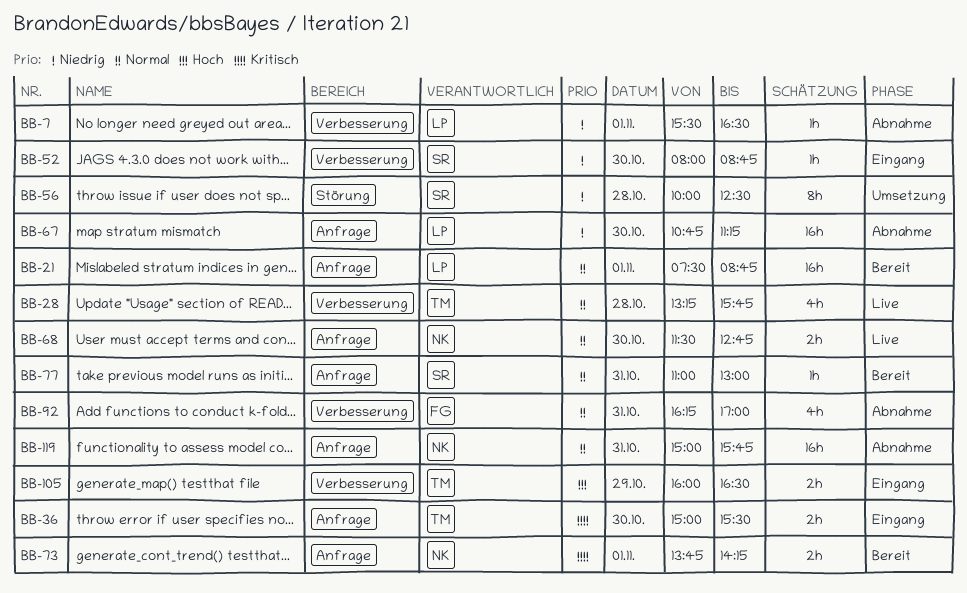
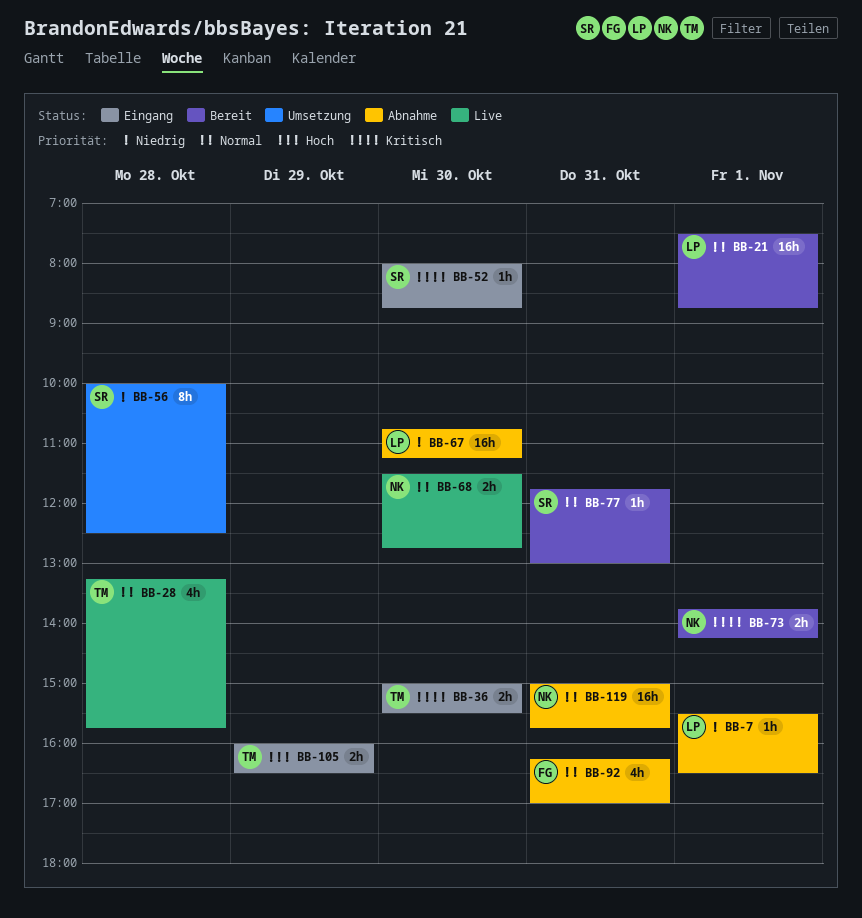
BB-52, priority: Niedrig -> Kritisch
BB-77, begins: 11:00 -> 11:45

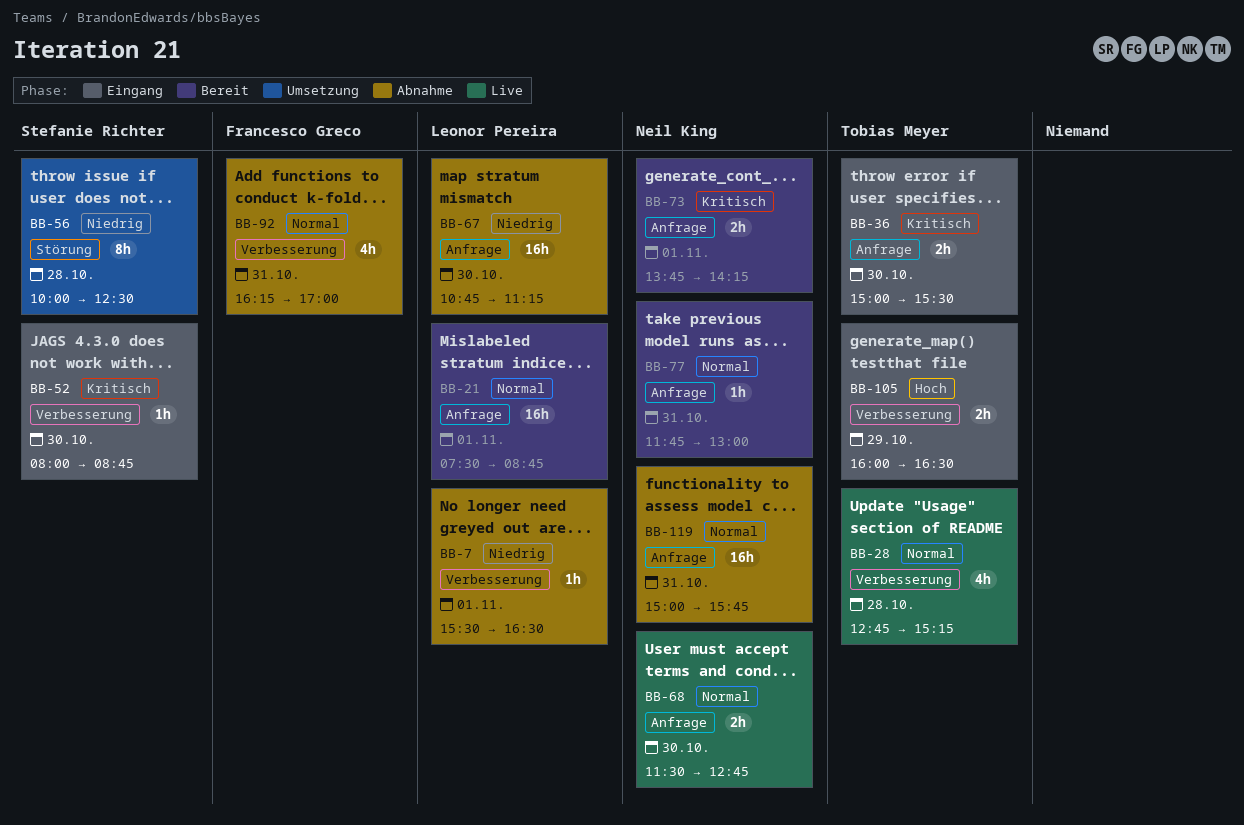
BB-28, begins: 13:15 -> 12:45
BB-28, ends: 15:45 -> 15:15
BB-77, owner: Stefanie Richter -> Neil King

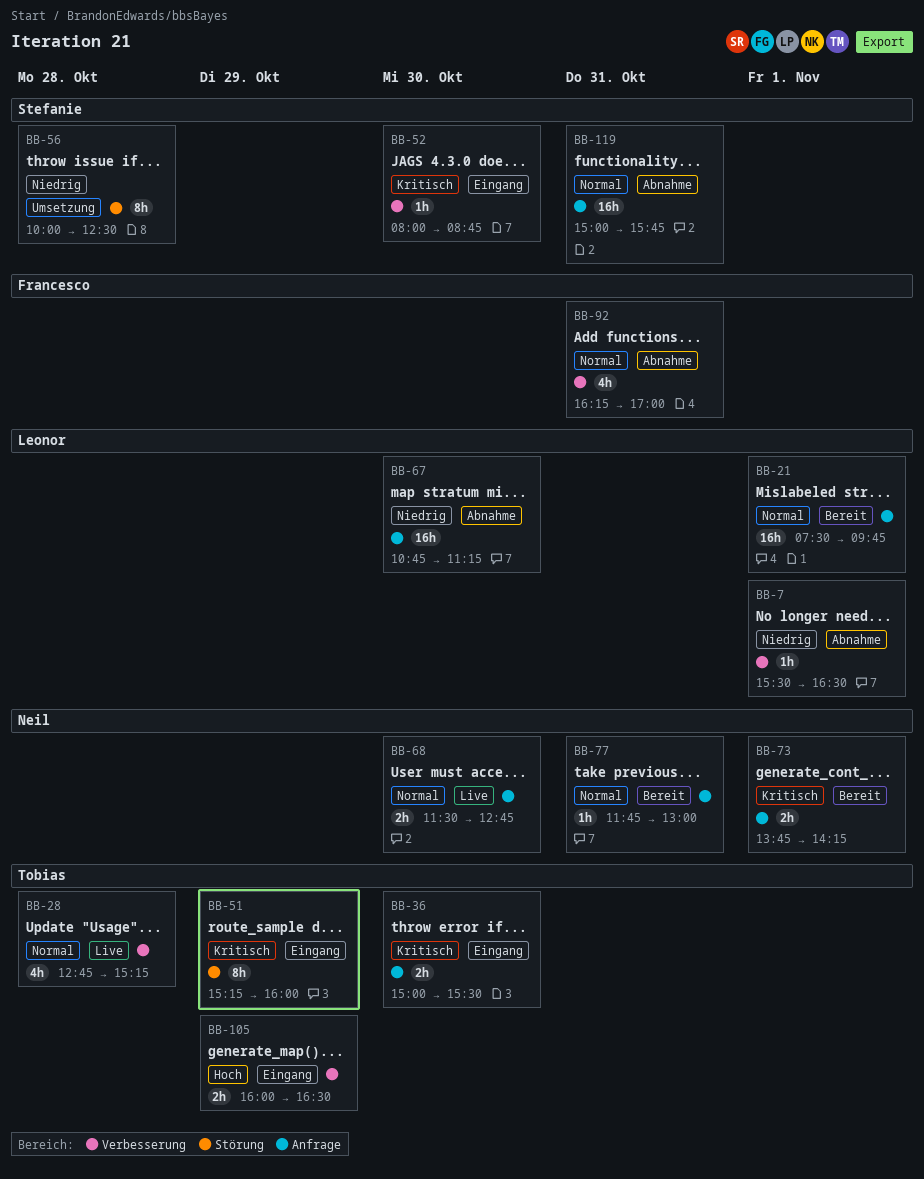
BB-21, ends: 08:45 -> 09:45
BB-51: none -> present
BB-119, owner: Neil King -> Stefanie Richter

